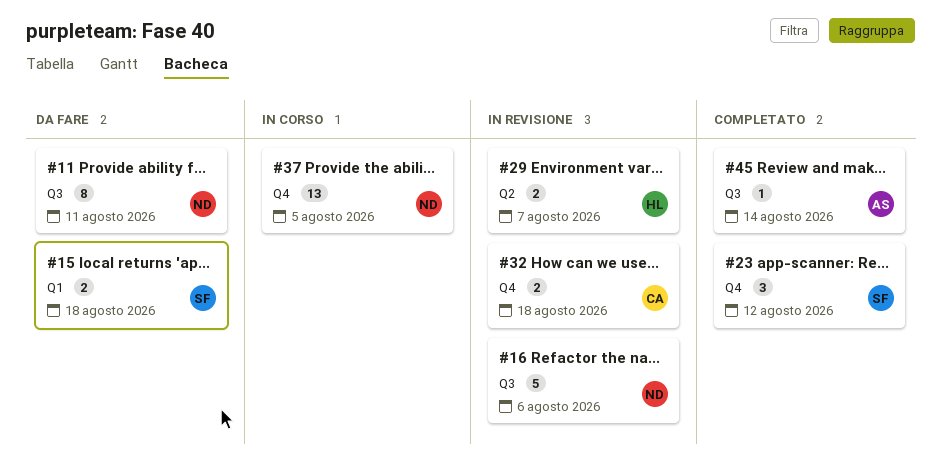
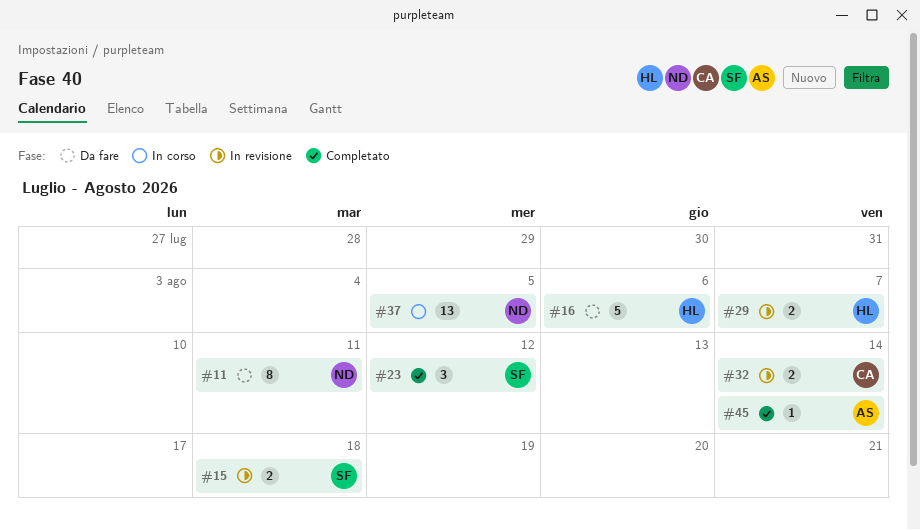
#15, status: Da fare -> In revisione
#16, status: In revisione -> Da fare
#16, owner: ND -> HL
#32, due: Aug 18 -> Aug 14

